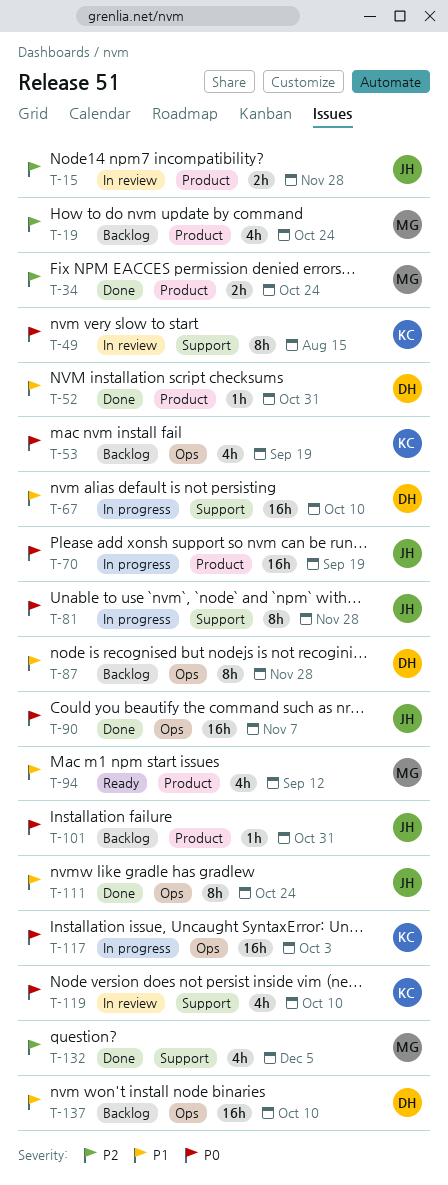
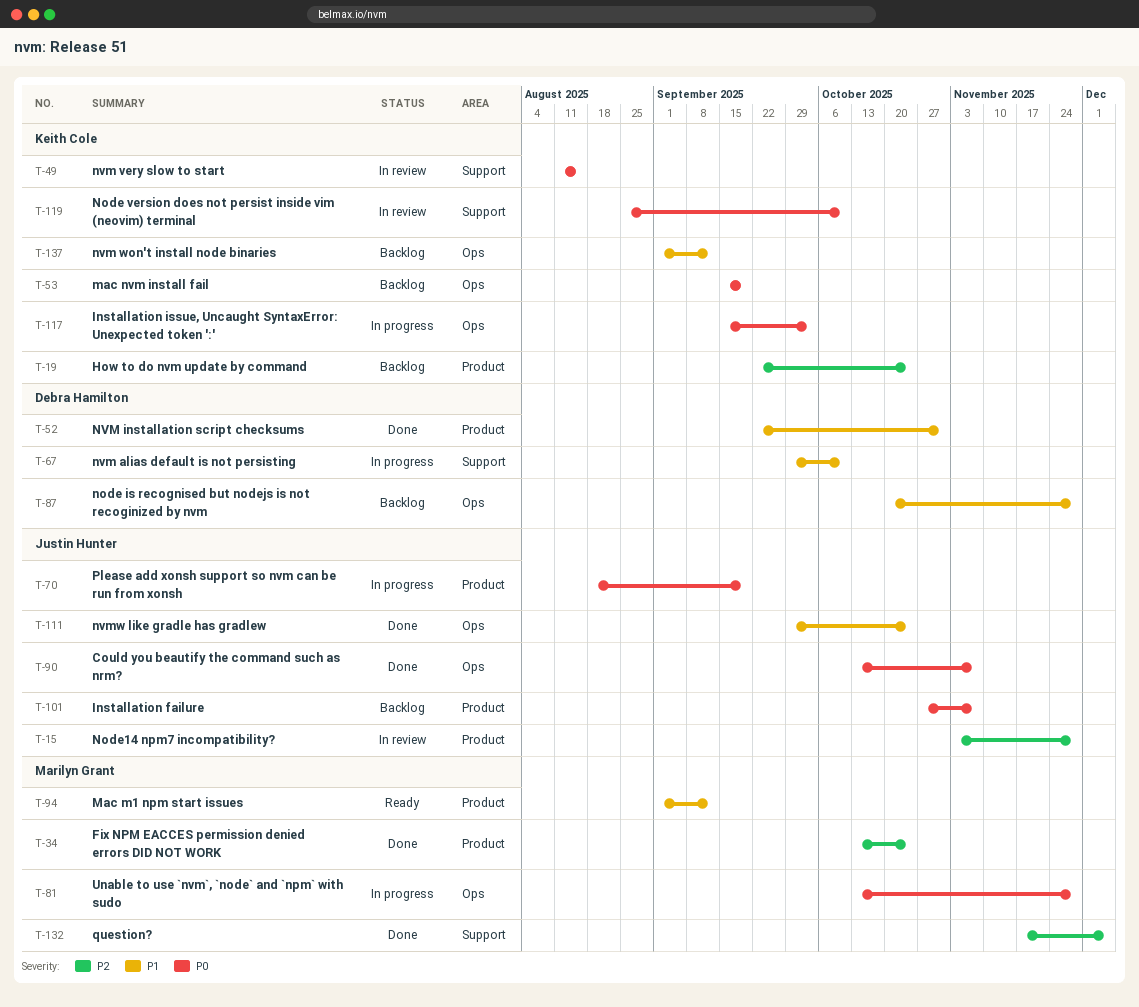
T-19, owner: Marilyn Grant -> Keith Cole
T-81, owner: Justin Hunter -> Marilyn Grant
T-81, label: Support -> Ops
T-101, due: Oct 31 -> Nov 7
T-137, owner: Debra Hamilton -> Keith Cole
T-137, due: Oct 10 -> Sep 12

